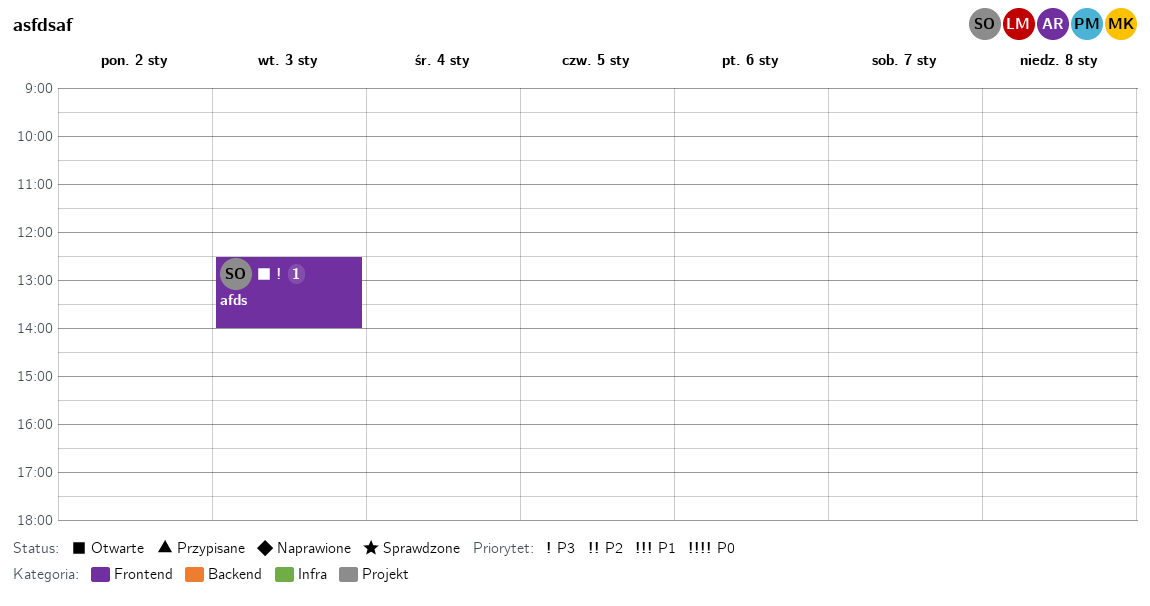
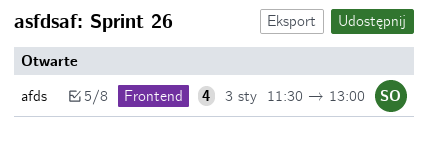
afds, estimate: 1 -> 4
afds, begins: 12:30 -> 11:30
afds, ends: 14:00 -> 13:00

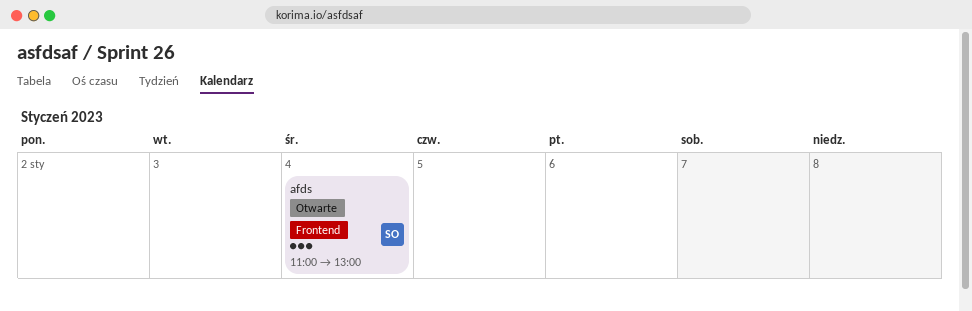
afds, estimate: 4 -> 3
afds, day: Jan 3 -> Jan 4
afds, begins: 11:30 -> 11:00

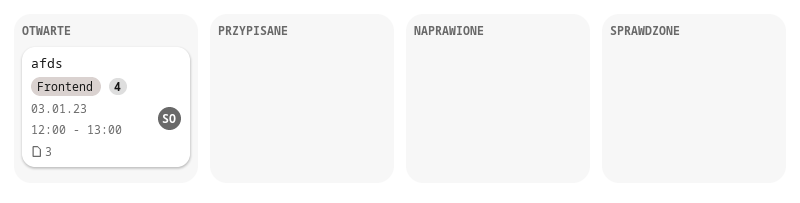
afds, estimate: 3 -> 4
afds, day: Jan 4 -> Jan 3
afds, begins: 11:00 -> 12:00

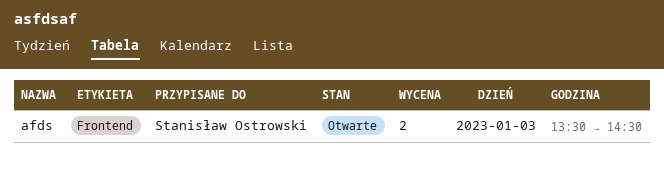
afds, estimate: 4 -> 2
afds, begins: 12:00 -> 13:30
afds, ends: 13:00 -> 14:30

